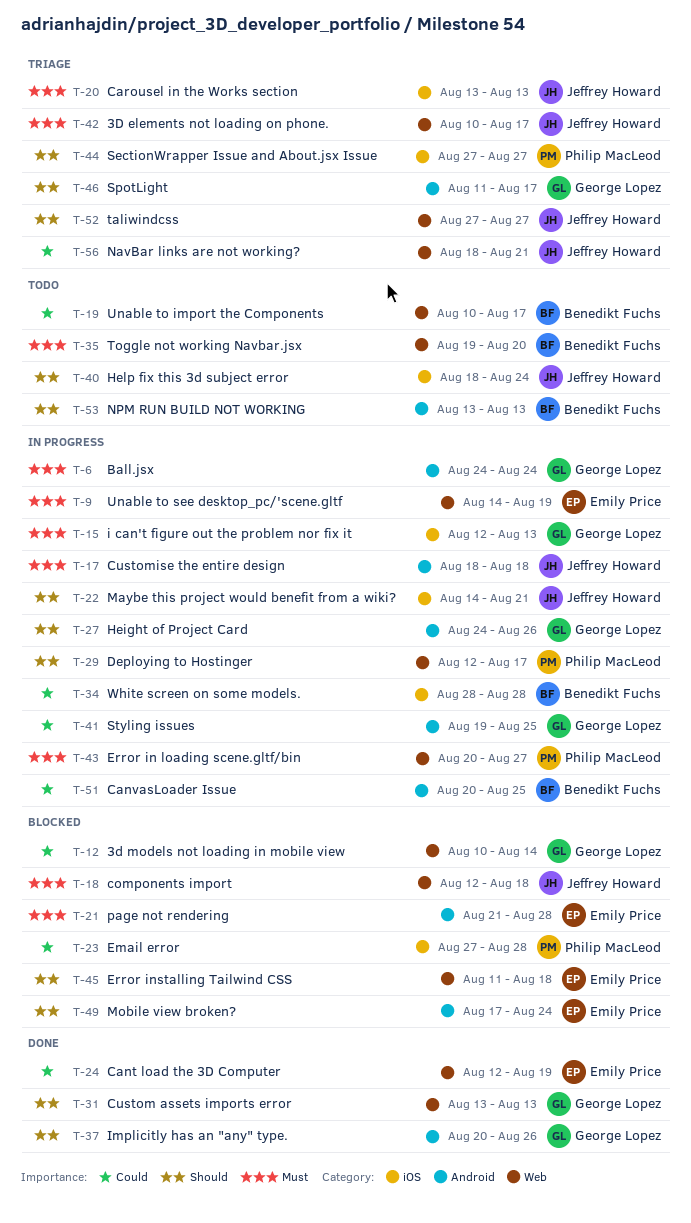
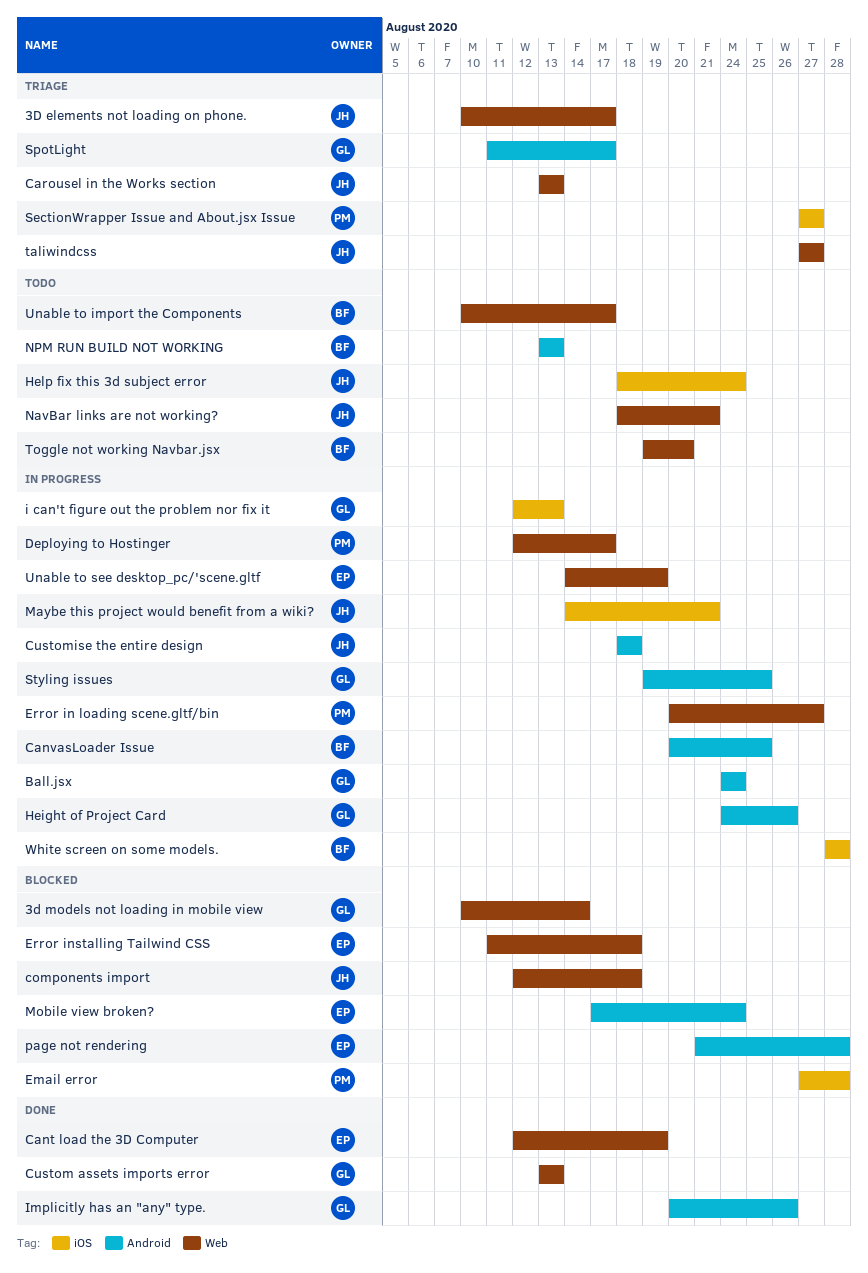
Carousel in the Works section, label: iOS -> Web
NavBar links are not working?, status: Triage -> Todo

